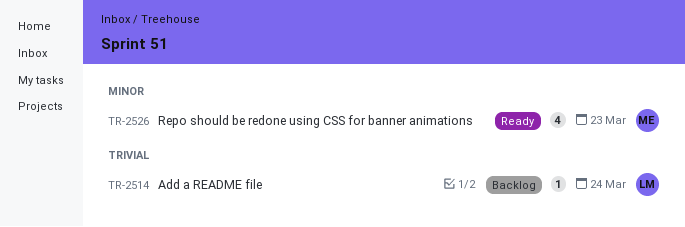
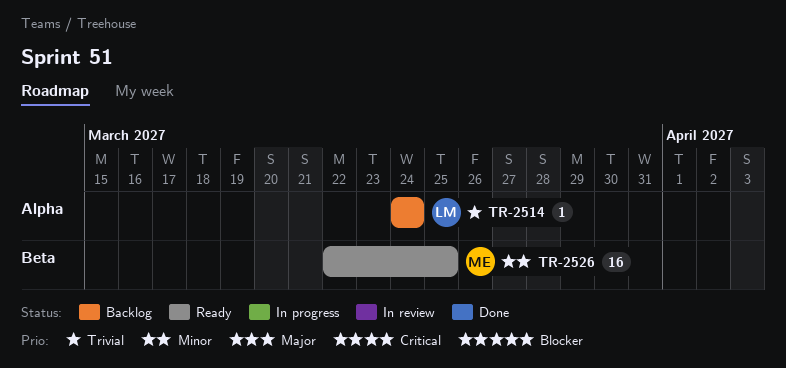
TR-2526, estimate: 4 -> 16
TR-2526, due: Mar 23 -> Mar 25

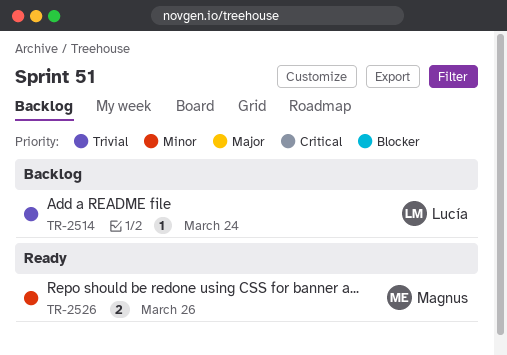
TR-2526, estimate: 16 -> 2
TR-2526, due: Mar 25 -> Mar 26

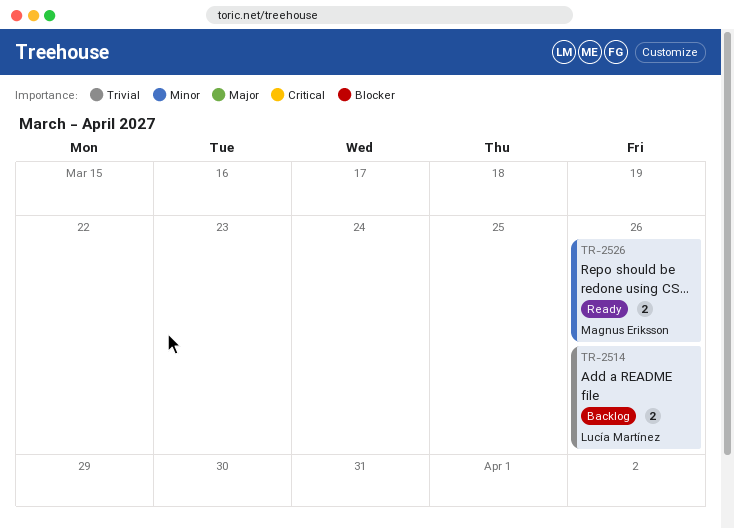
TR-2514, estimate: 1 -> 2
TR-2514, due: Mar 24 -> Mar 26

